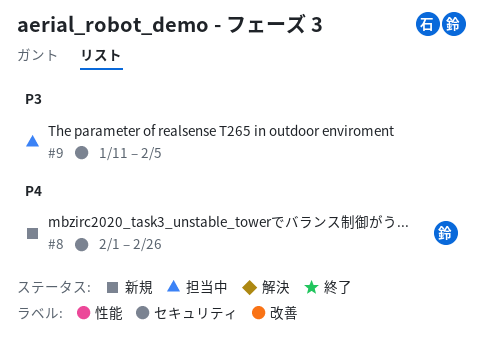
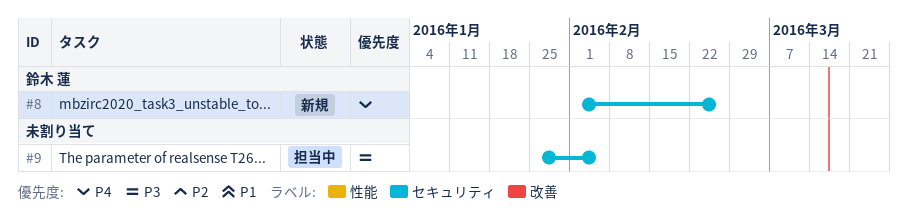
#9, start: Jan 11 -> Jan 25

